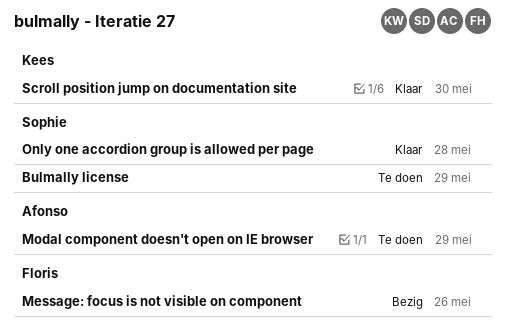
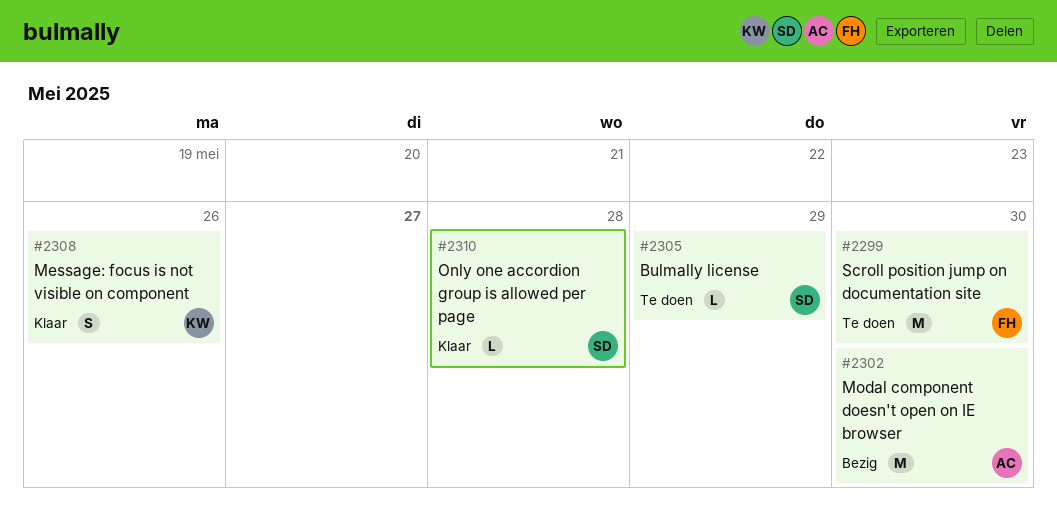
Message: focus is not visible on component, status: Bezig -> Klaar
Message: focus is not visible on component, owner: Floris -> Kees
Modal component doesn't open on IE browser, status: Te doen -> Bezig
Modal component doesn't open on IE browser, due: May 29 -> May 30
Scroll position jump on documentation site, status: Klaar -> Te doen
Scroll position jump on documentation site, owner: Kees -> Floris

